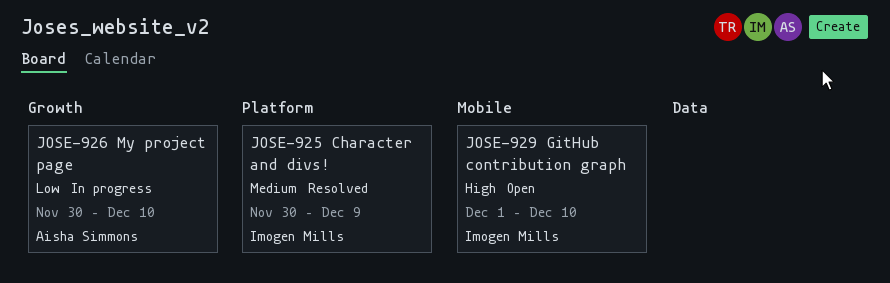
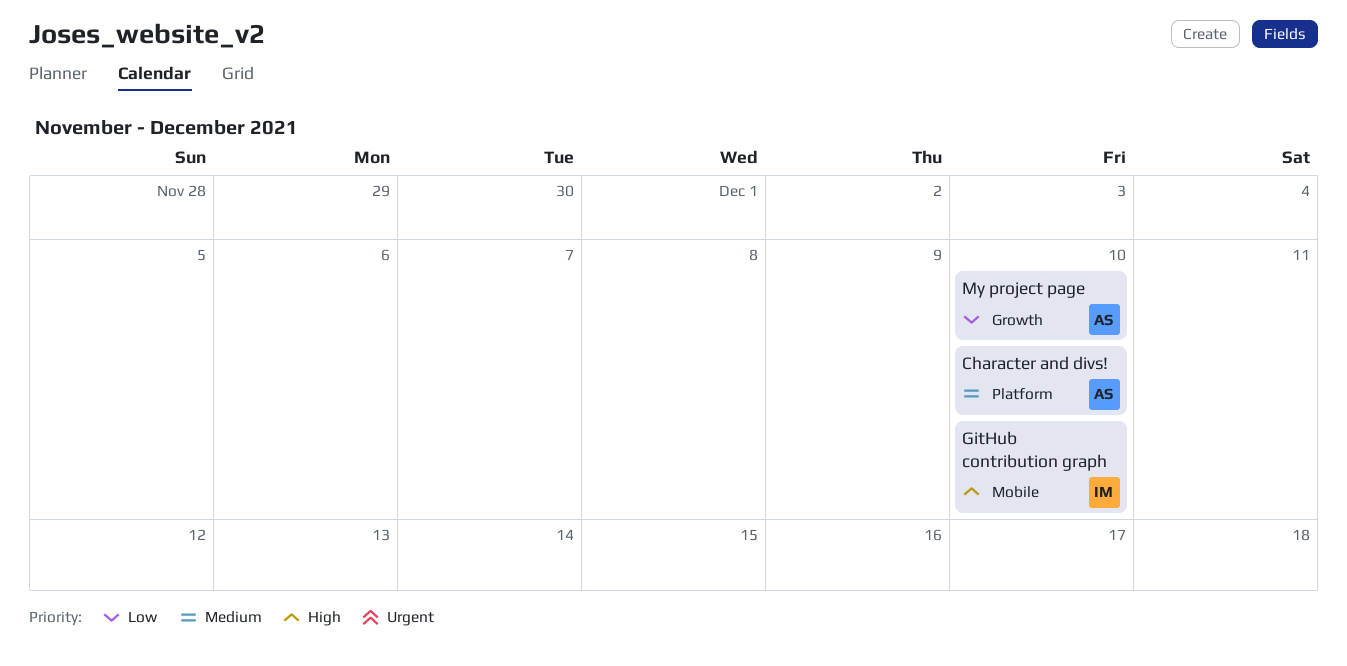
Character and divs!, owner: Imogen Mills -> Aisha Simmons
Character and divs!, due: Dec 9 -> Dec 10

